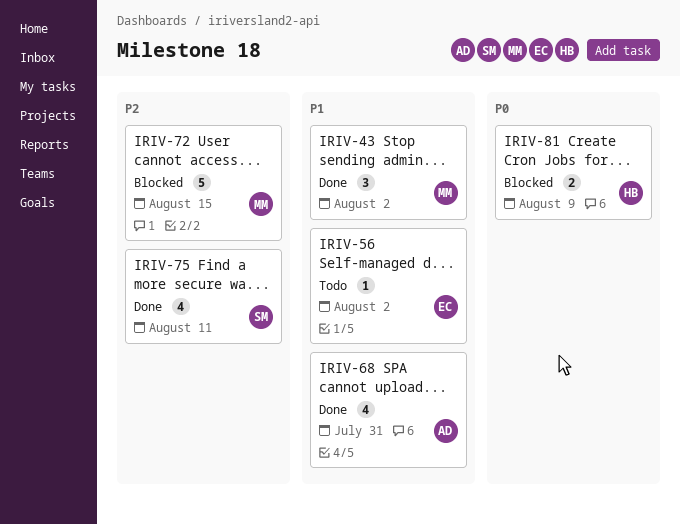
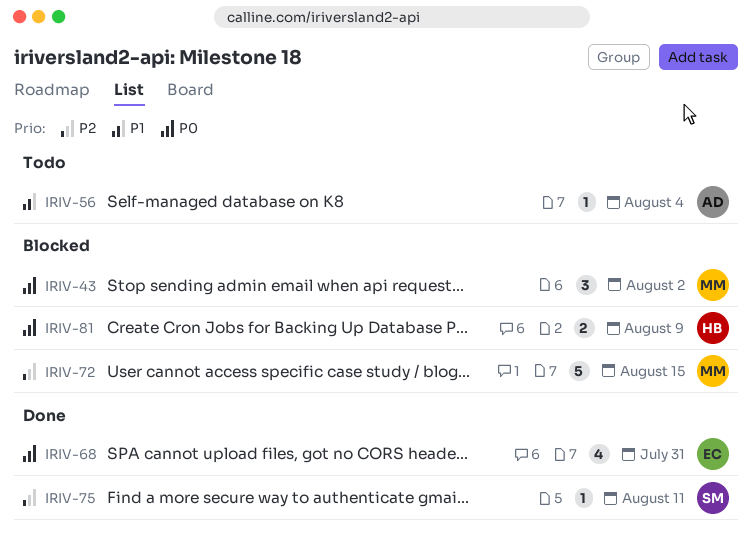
IRIV-43, status: Done -> Blocked
IRIV-43, priority: P1 -> P0
IRIV-56, owner: EC -> AD
IRIV-56, due: Aug 2 -> Aug 4
IRIV-68, owner: AD -> EC
IRIV-68, priority: P1 -> P0
IRIV-75, estimate: 4 -> 1

